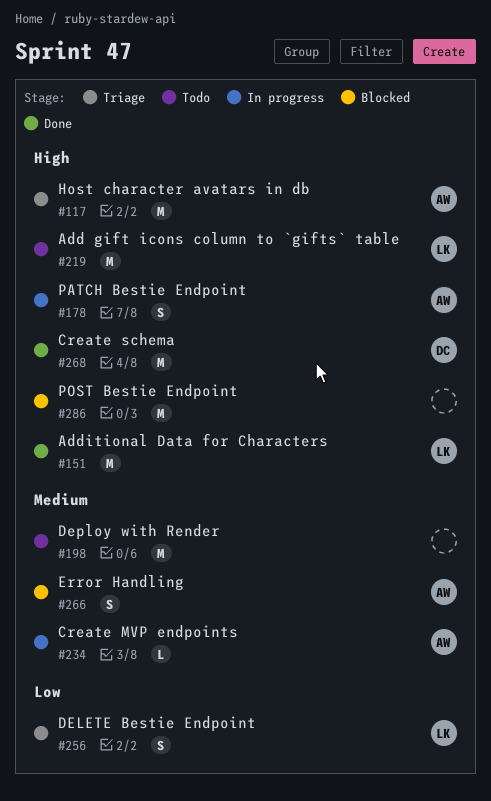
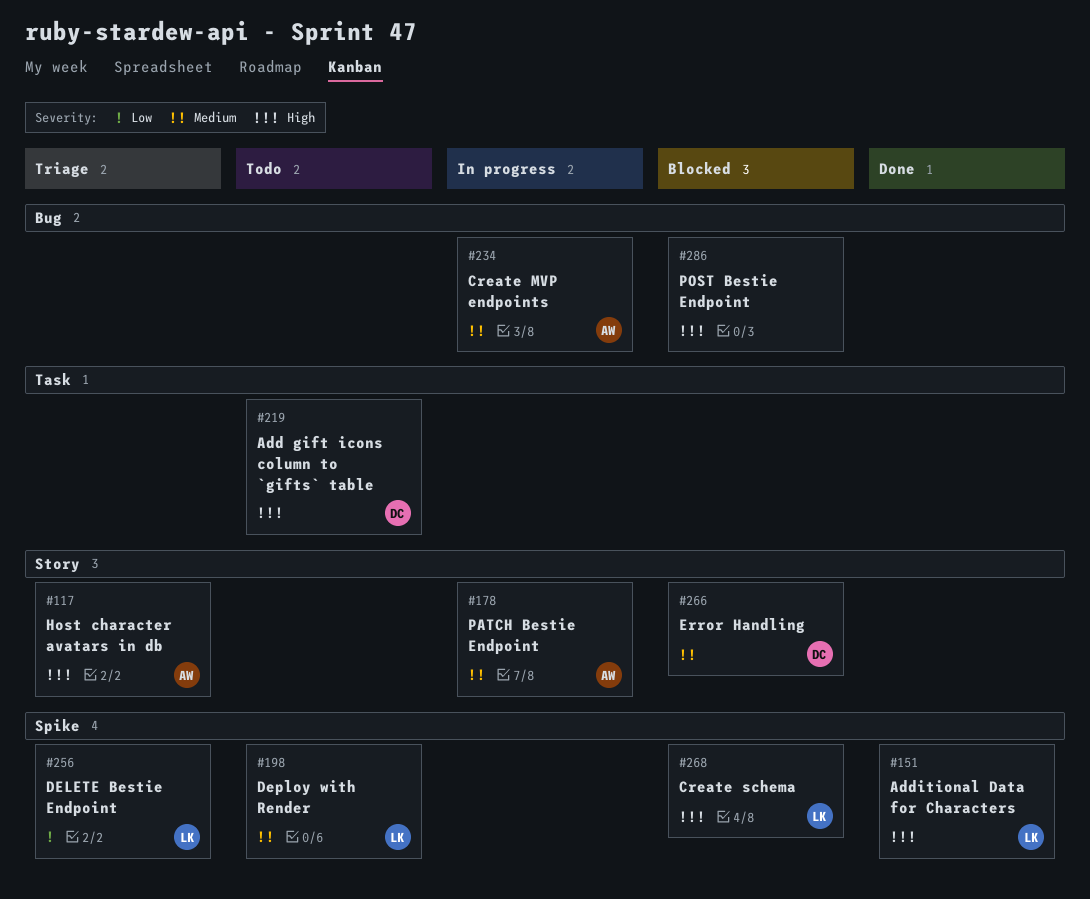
#178, priority: High -> Medium
#198, owner: none -> LK
#219, owner: LK -> DC
#266, owner: AW -> DC
#268, status: Done -> Blocked
#268, owner: DC -> LK

